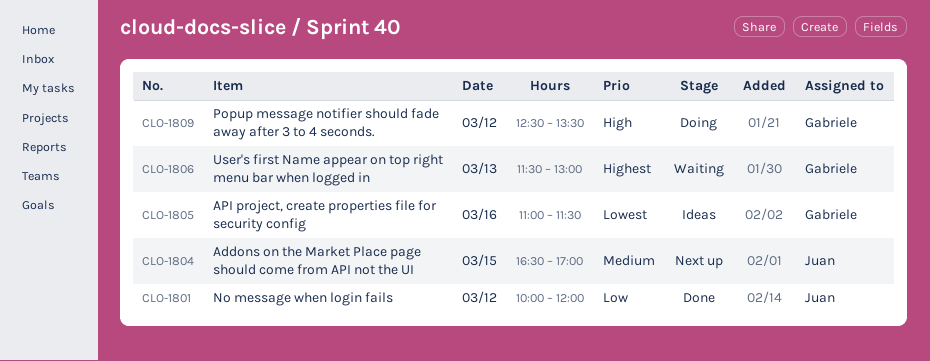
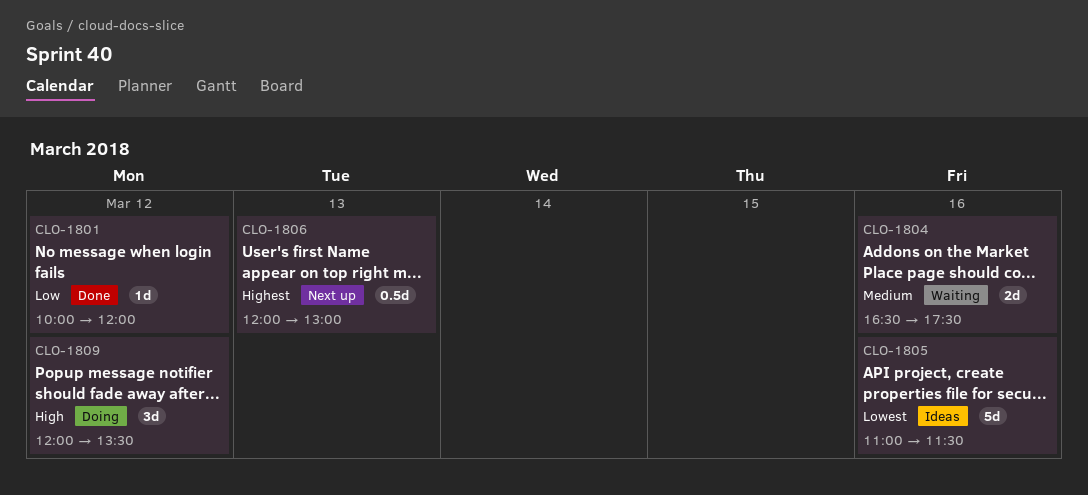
CLO-1804, status: Next up -> Waiting
CLO-1804, day: Mar 15 -> Mar 16
CLO-1804, ends: 17:00 -> 17:30
CLO-1806, status: Waiting -> Next up
CLO-1806, begins: 11:30 -> 12:00
CLO-1809, begins: 12:30 -> 12:00

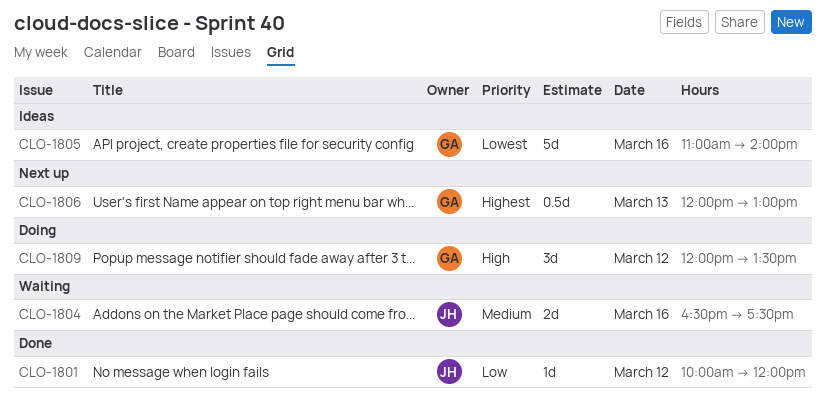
CLO-1805, ends: 11:30 -> 14:00

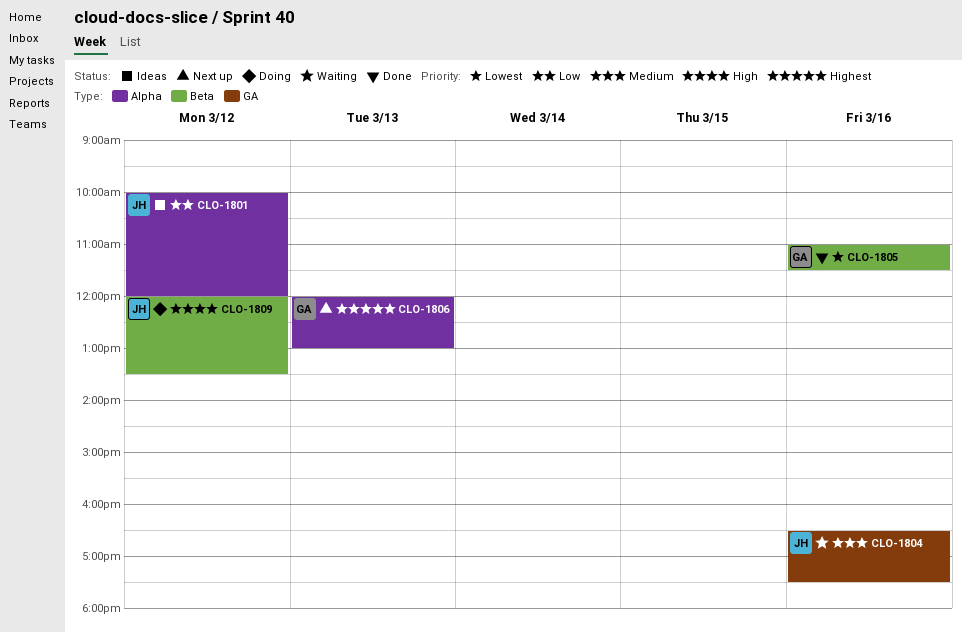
CLO-1801, status: Done -> Ideas
CLO-1805, status: Ideas -> Done
CLO-1805, ends: 14:00 -> 11:30
CLO-1809, owner: GA -> JH

